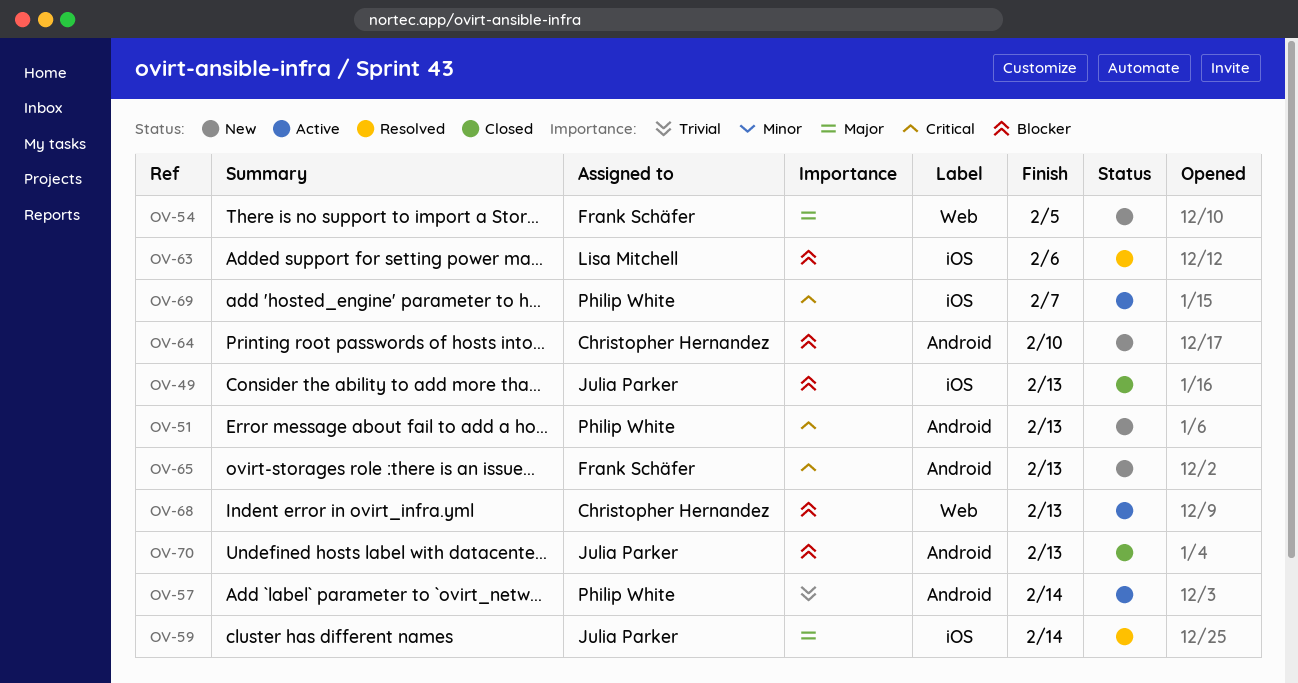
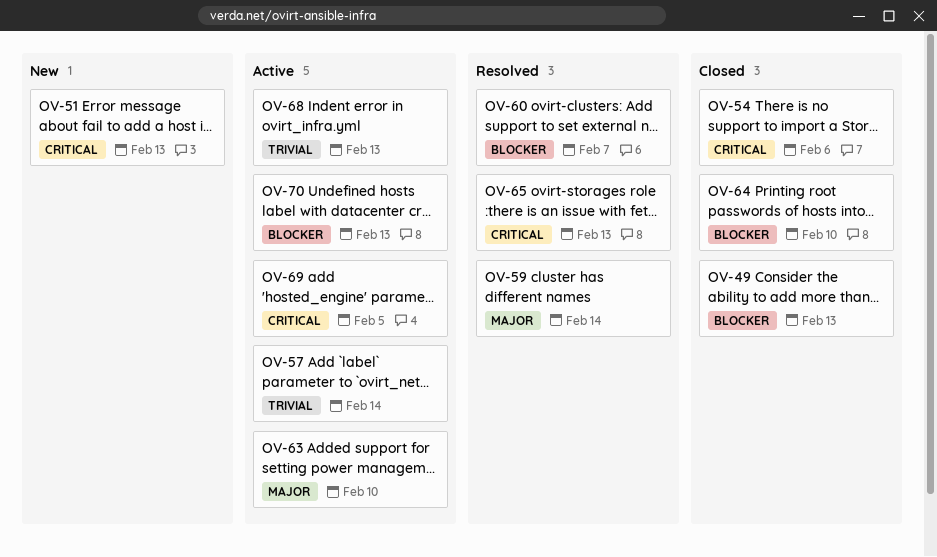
OV-54, status: New -> Closed
OV-54, priority: Major -> Critical
OV-54, due: Feb 5 -> Feb 6
OV-60: none -> present
OV-63, status: Resolved -> Active
OV-63, priority: Blocker -> Major
OV-63, due: Feb 6 -> Feb 10
OV-64, status: New -> Closed
OV-65, status: New -> Resolved
OV-68, priority: Blocker -> Trivial
OV-69, due: Feb 7 -> Feb 5
OV-70, status: Closed -> Active

